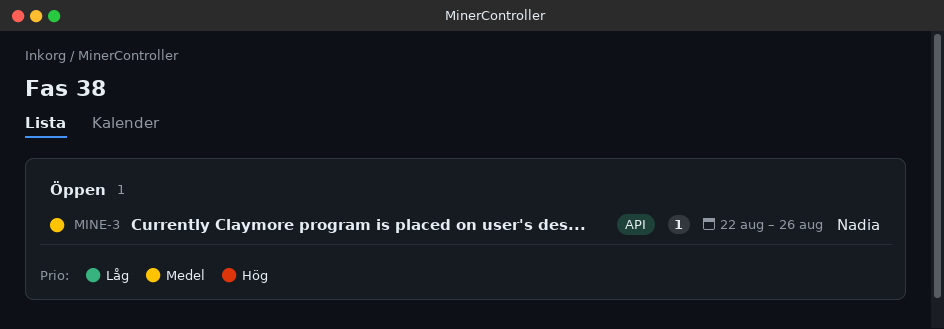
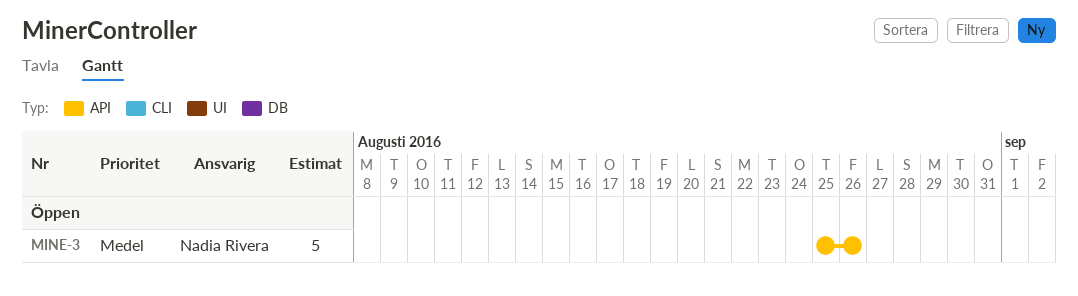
MINE-3, estimate: 1 -> 5
MINE-3, start: Aug 22 -> Aug 25

